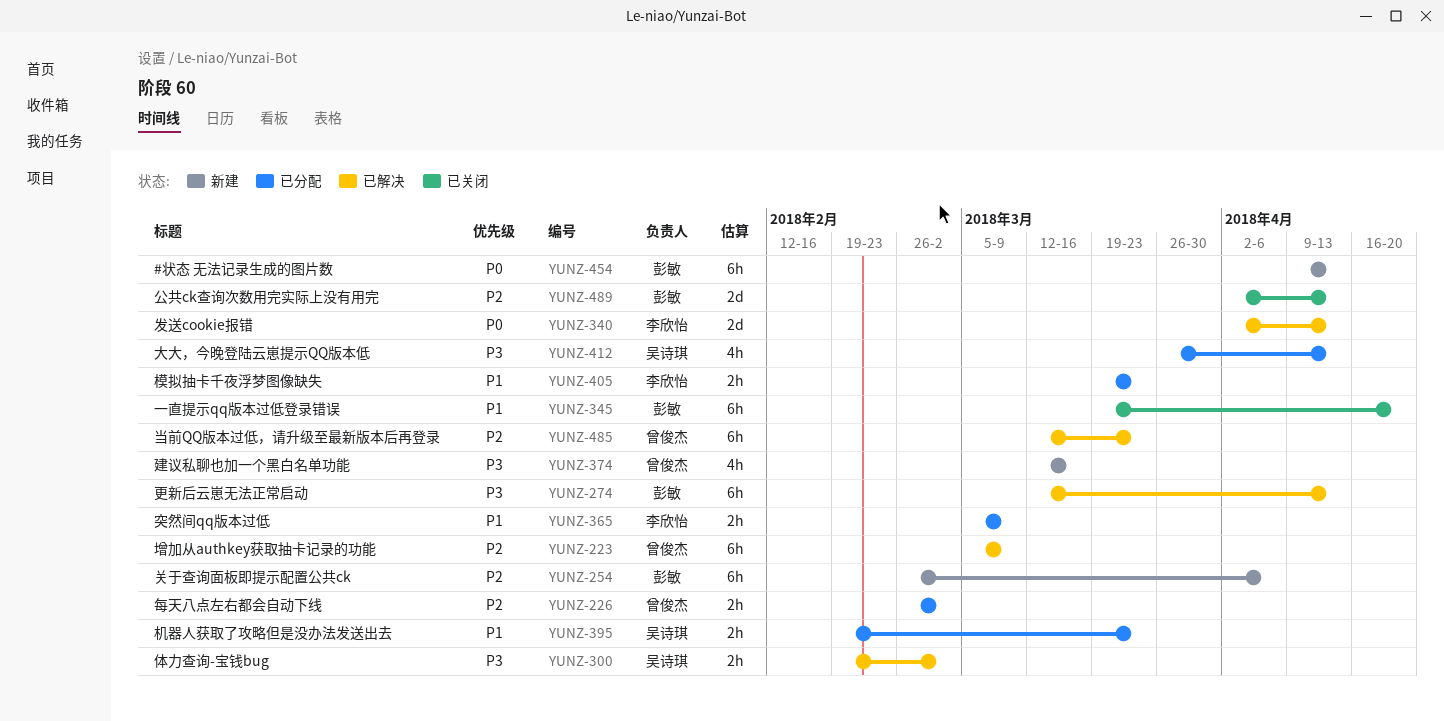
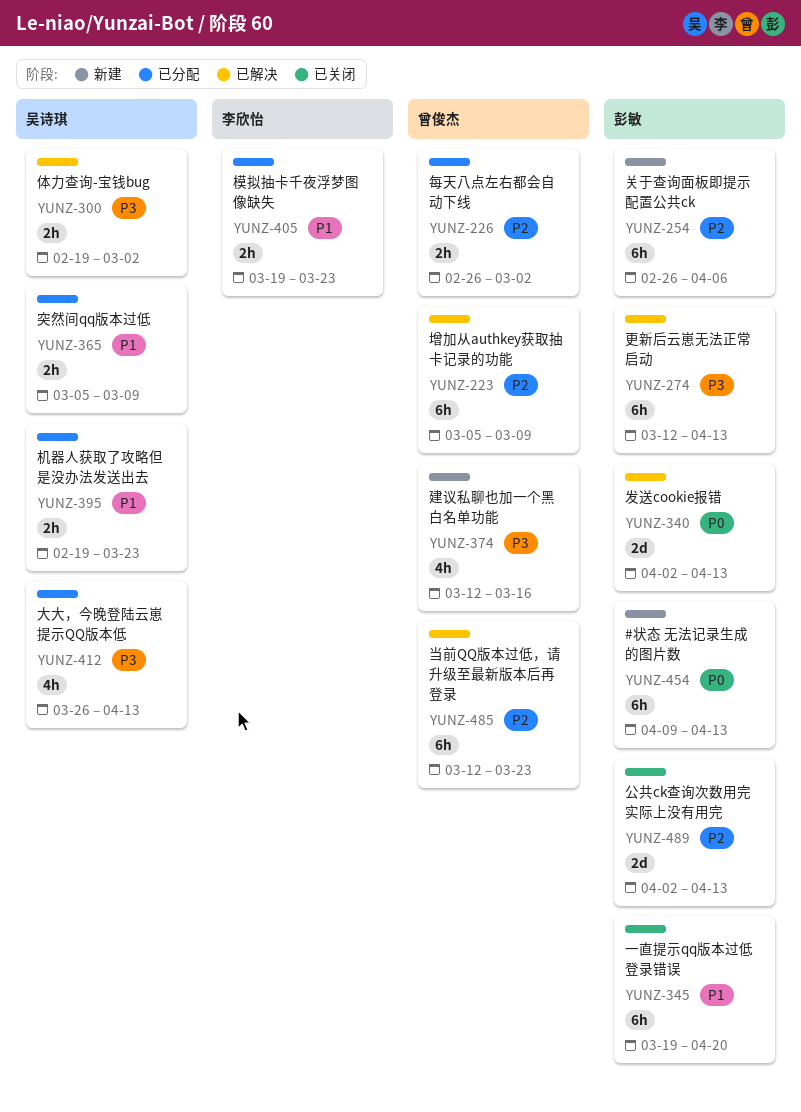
YUNZ-340, owner: 李欣怡 -> 彭敏
YUNZ-365, owner: 李欣怡 -> 吴诗琪

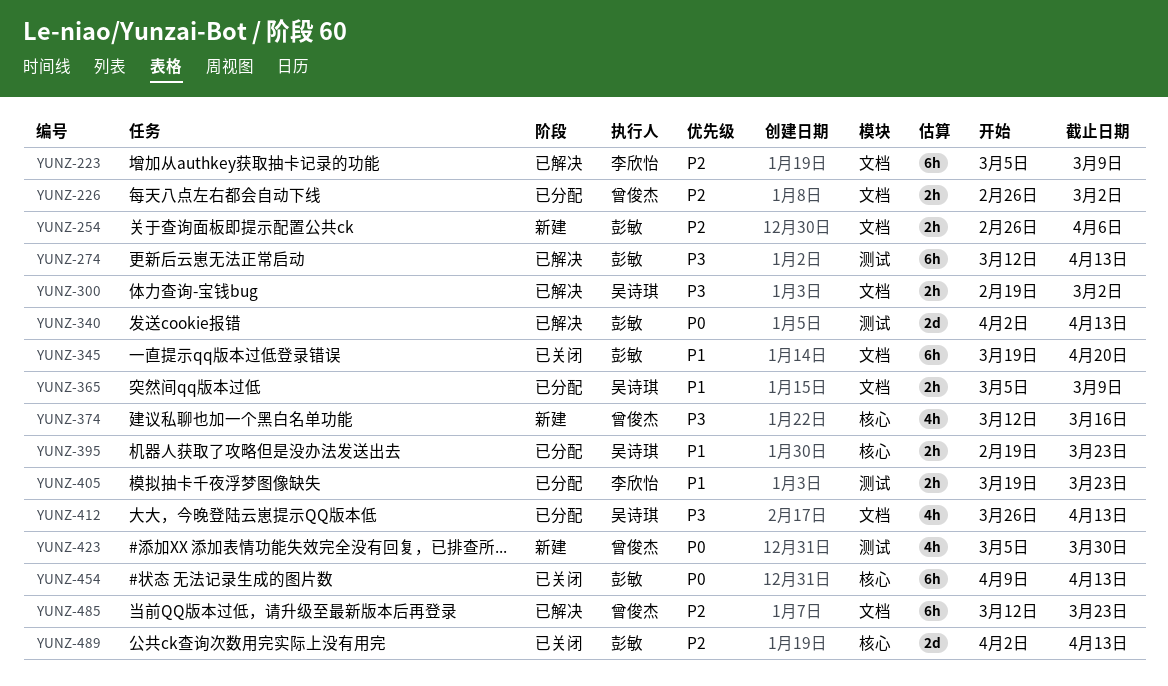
YUNZ-223, owner: 曾俊杰 -> 李欣怡
YUNZ-254, estimate: 6h -> 2h
YUNZ-423: none -> present
YUNZ-454, status: 新建 -> 已关闭

